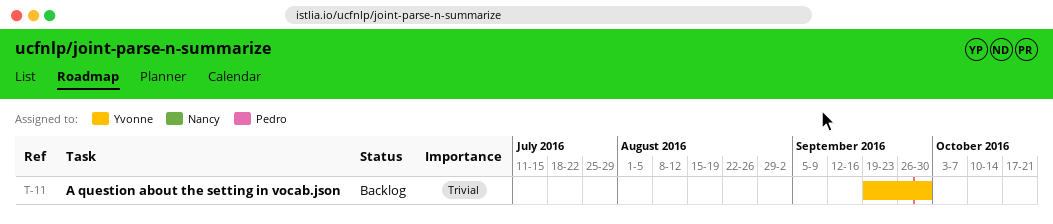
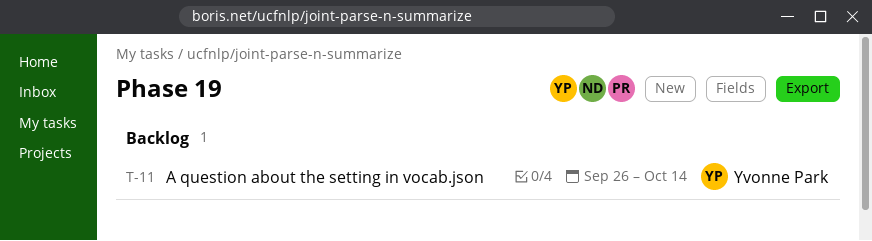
T-11, start: Sep 19 -> Sep 26
T-11, due: Sep 30 -> Oct 14

